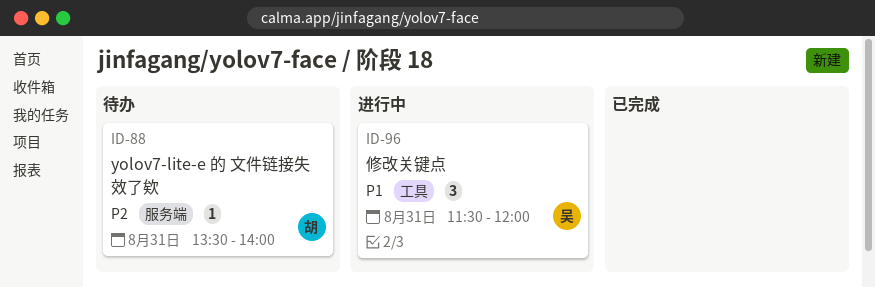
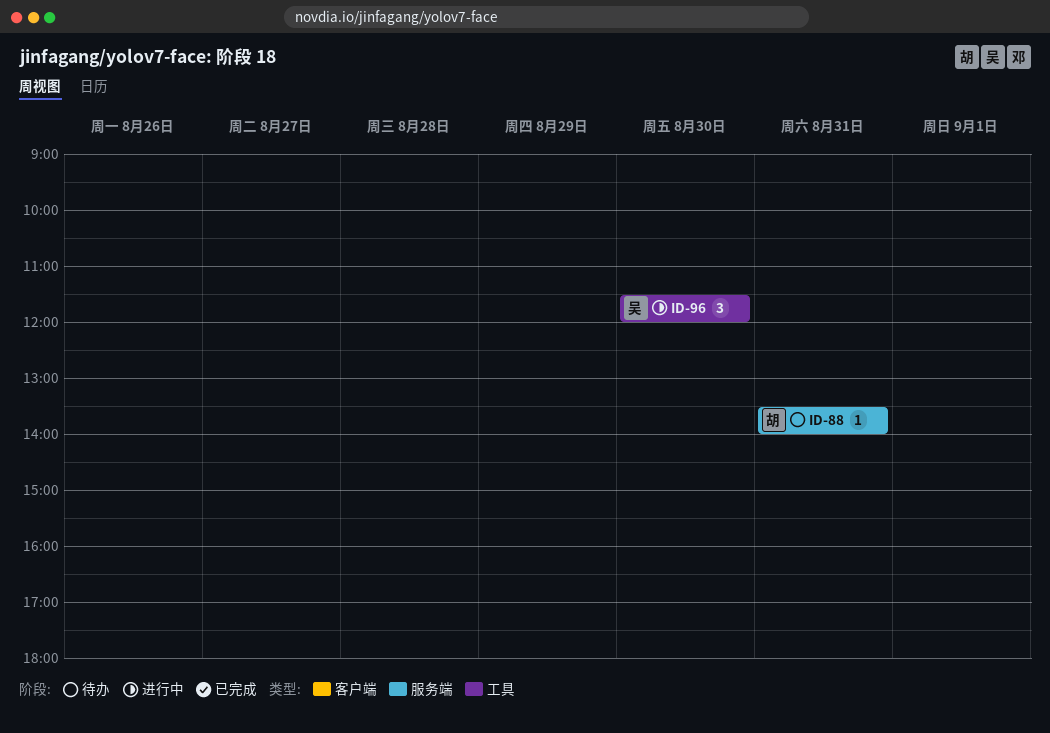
ID-96, day: Aug 31 -> Aug 30

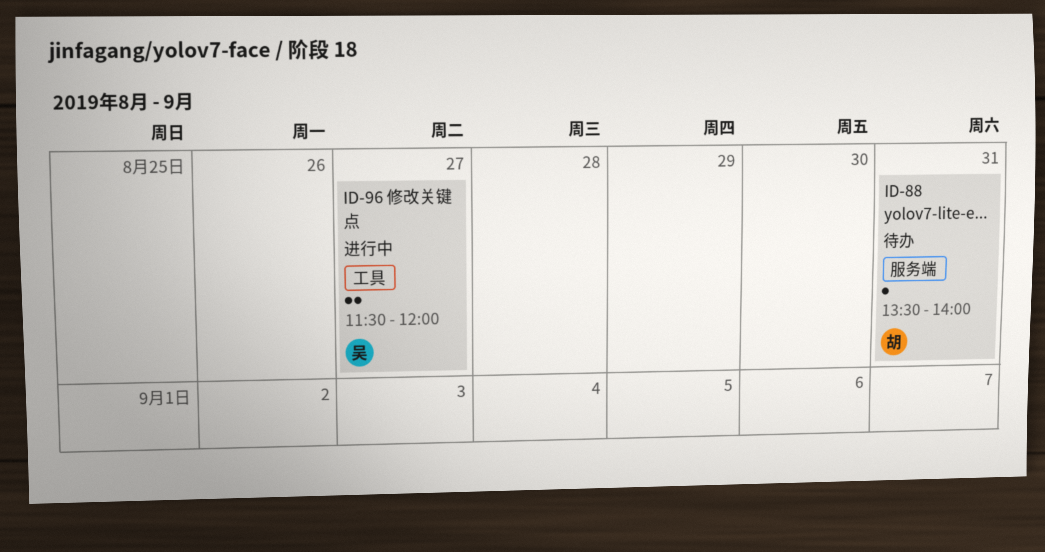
ID-96, estimate: 3 -> 2
ID-96, day: Aug 30 -> Aug 27

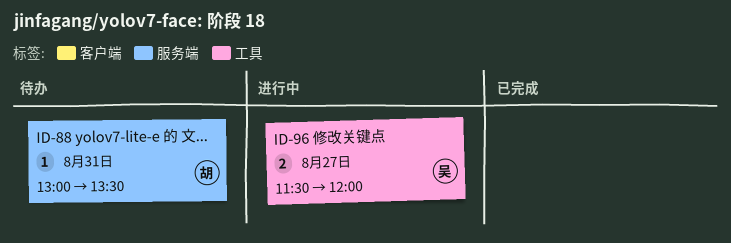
ID-88, begins: 13:30 -> 13:00
ID-88, ends: 14:00 -> 13:30

